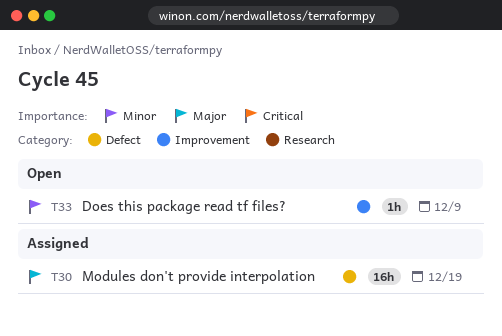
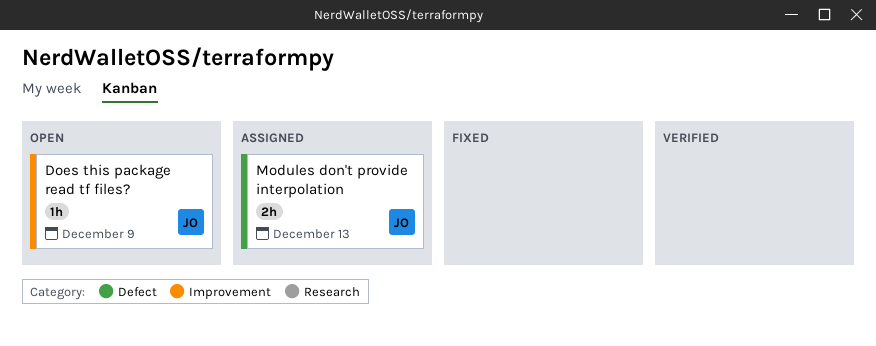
Modules don't provide interpolation, estimate: 16h -> 2h
Modules don't provide interpolation, due: Dec 19 -> Dec 13

